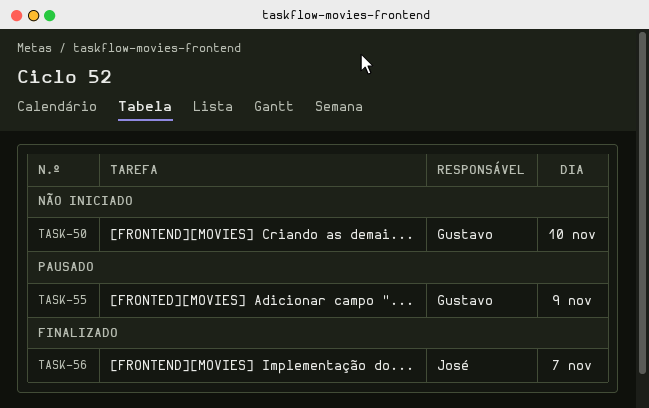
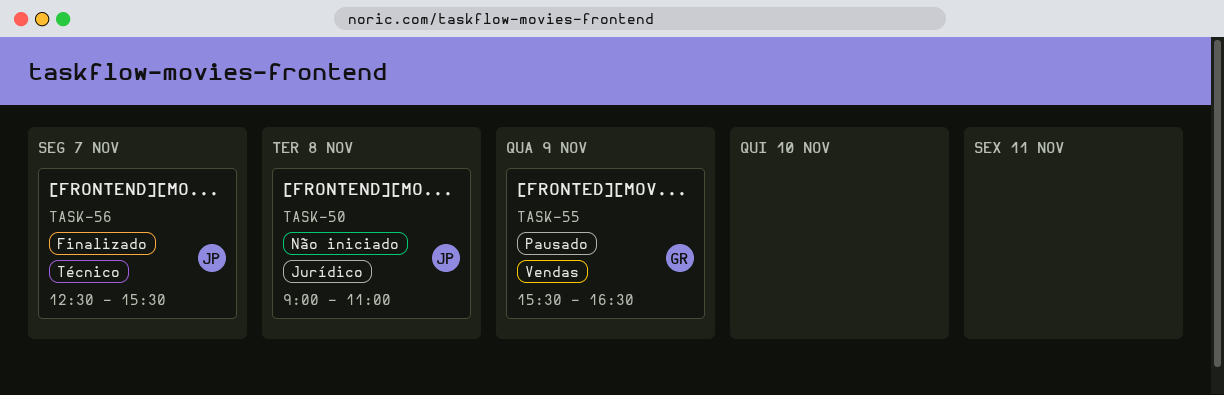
TASK-50, owner: Gustavo -> José
TASK-50, day: Nov 10 -> Nov 8

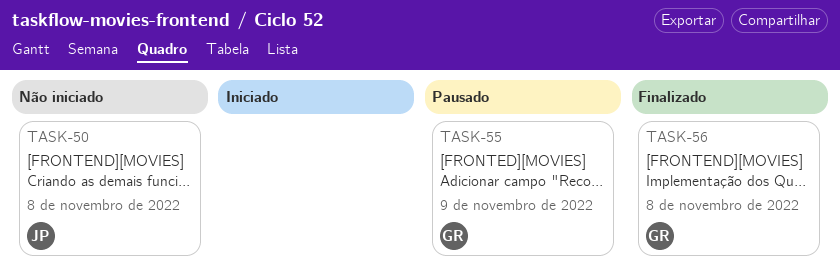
TASK-56, owner: JP -> GR
TASK-56, day: Nov 7 -> Nov 8

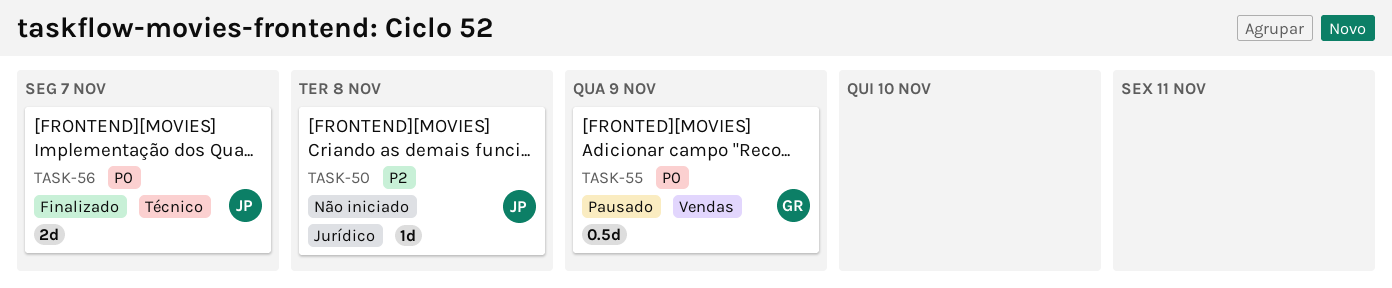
TASK-56, owner: GR -> JP
TASK-56, day: Nov 8 -> Nov 7

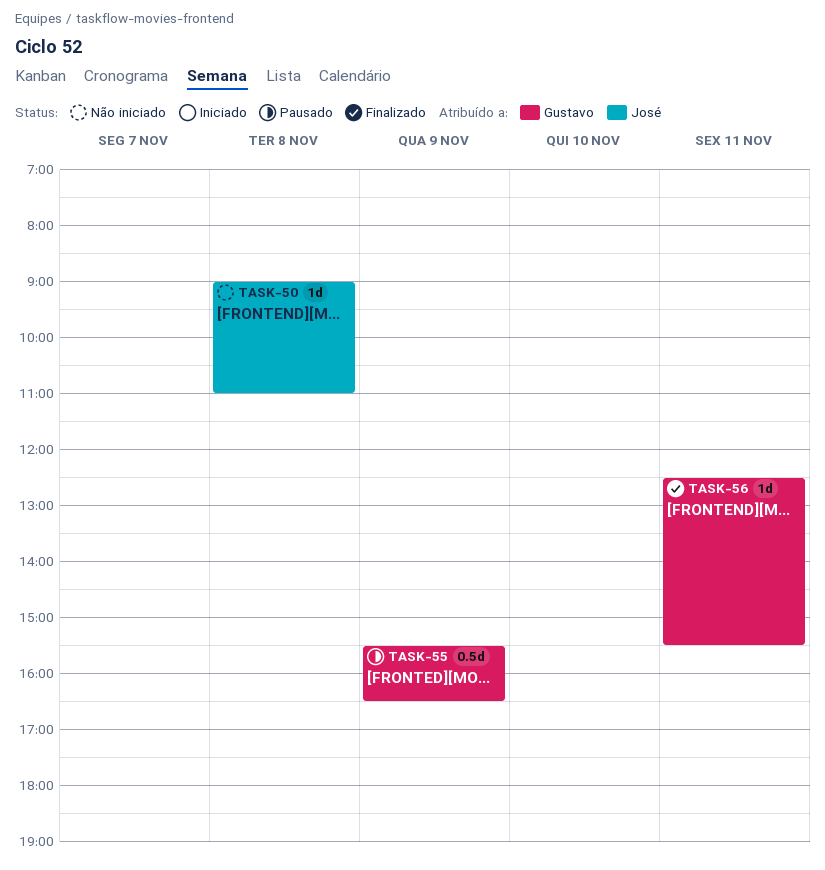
TASK-56, owner: José -> Gustavo
TASK-56, estimate: 2d -> 1d
TASK-56, day: Nov 7 -> Nov 11

